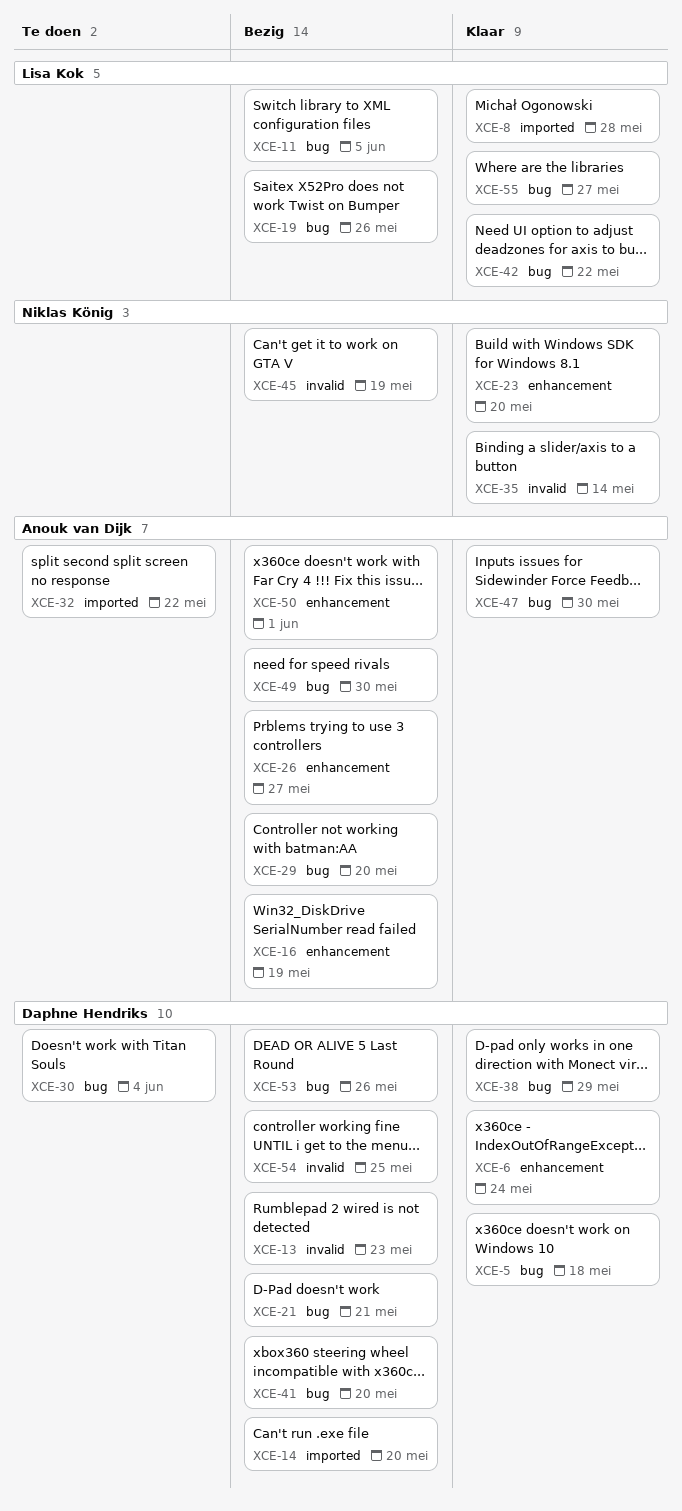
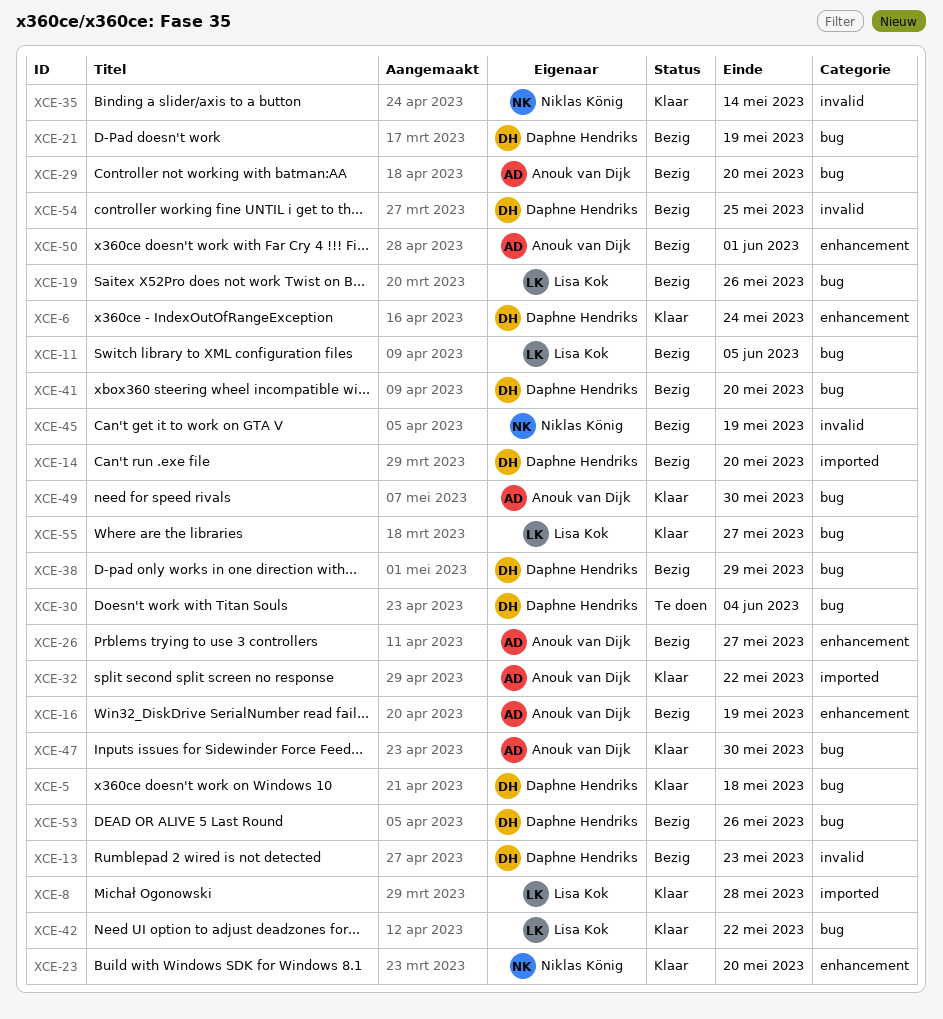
XCE-21, due: May 21 -> May 19
XCE-32, status: Te doen -> Klaar
XCE-38, status: Klaar -> Bezig
XCE-49, status: Bezig -> Klaar

